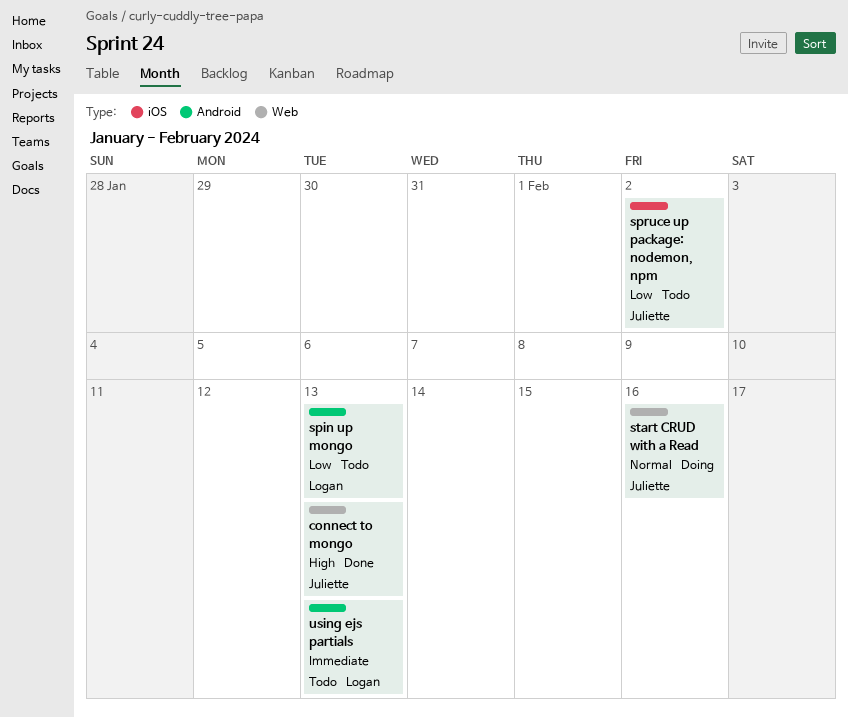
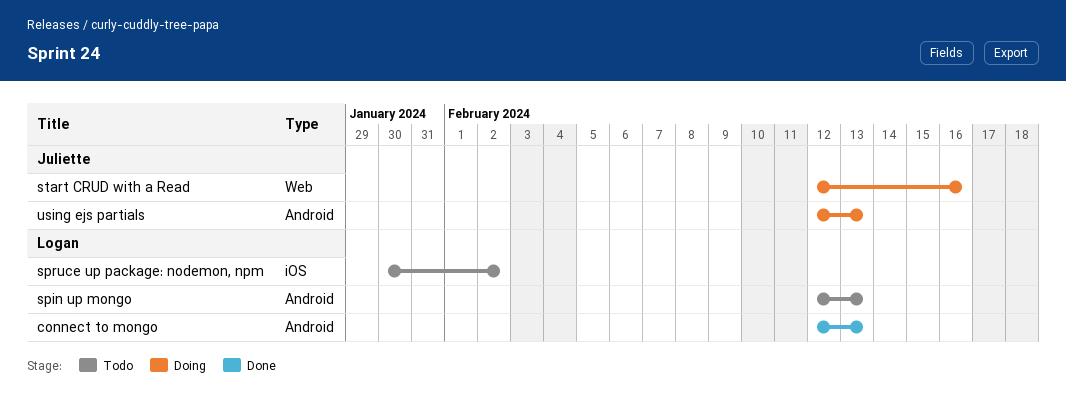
connect to mongo, owner: Juliette -> Logan
connect to mongo, label: Web -> Android
spruce up package: nodemon, npm, owner: Juliette -> Logan
using ejs partials, status: Todo -> Doing
using ejs partials, owner: Logan -> Juliette

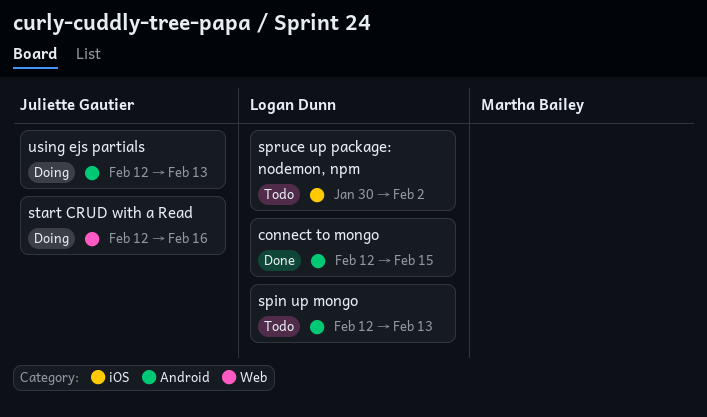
connect to mongo, due: Feb 13 -> Feb 15

